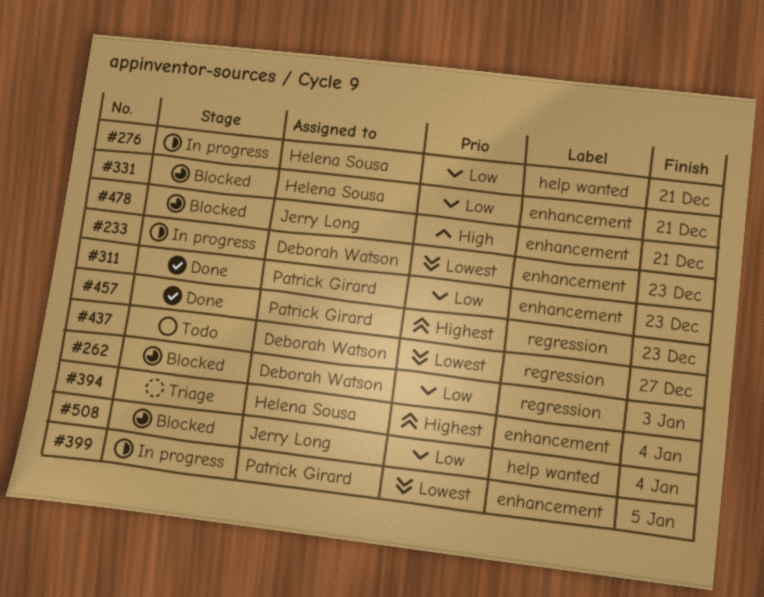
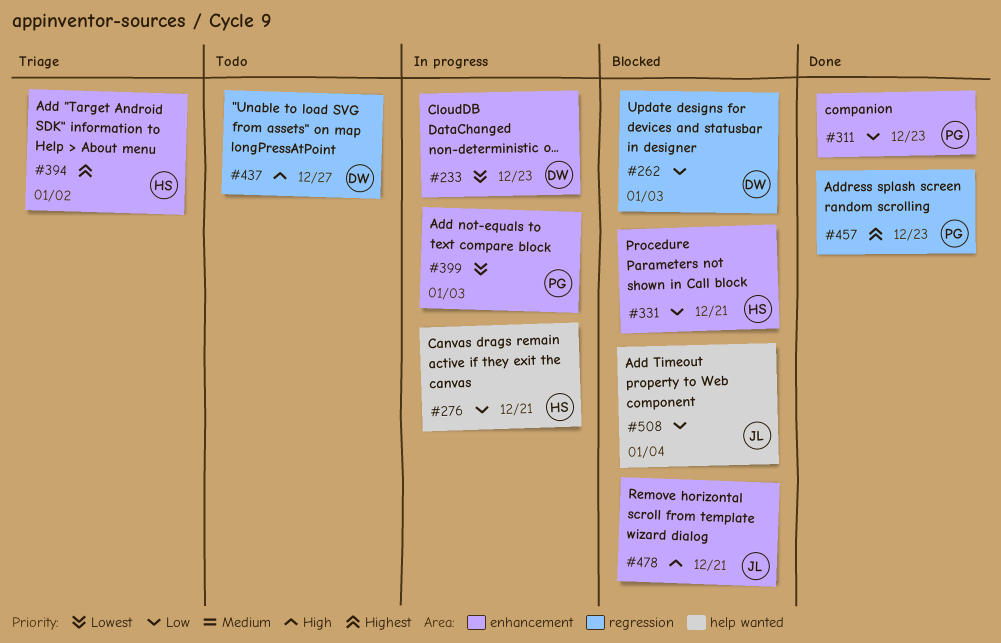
#394, due: Jan 4 -> Jan 2
#399, due: Jan 5 -> Jan 3
#437, priority: Lowest -> High

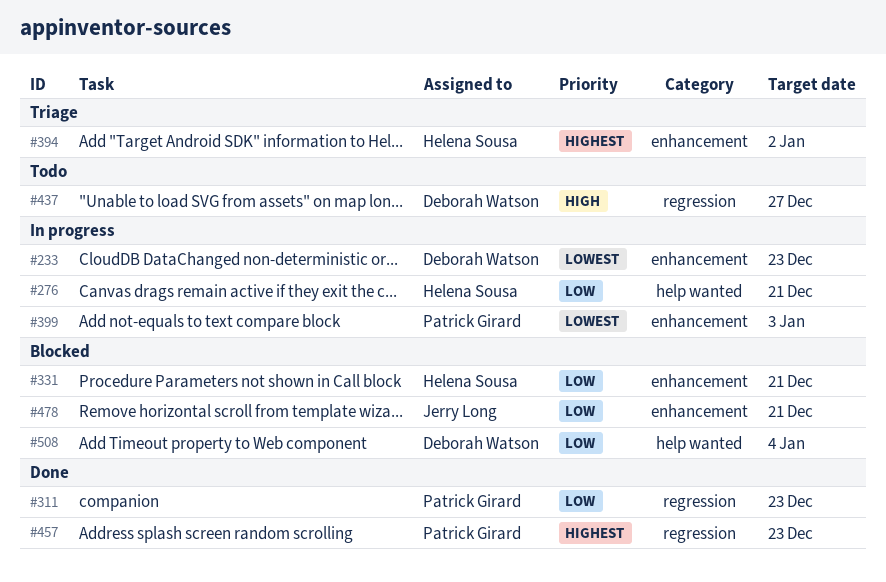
#262: present -> none
#311, label: enhancement -> regression
#478, priority: High -> Low
#508, owner: Jerry Long -> Deborah Watson

